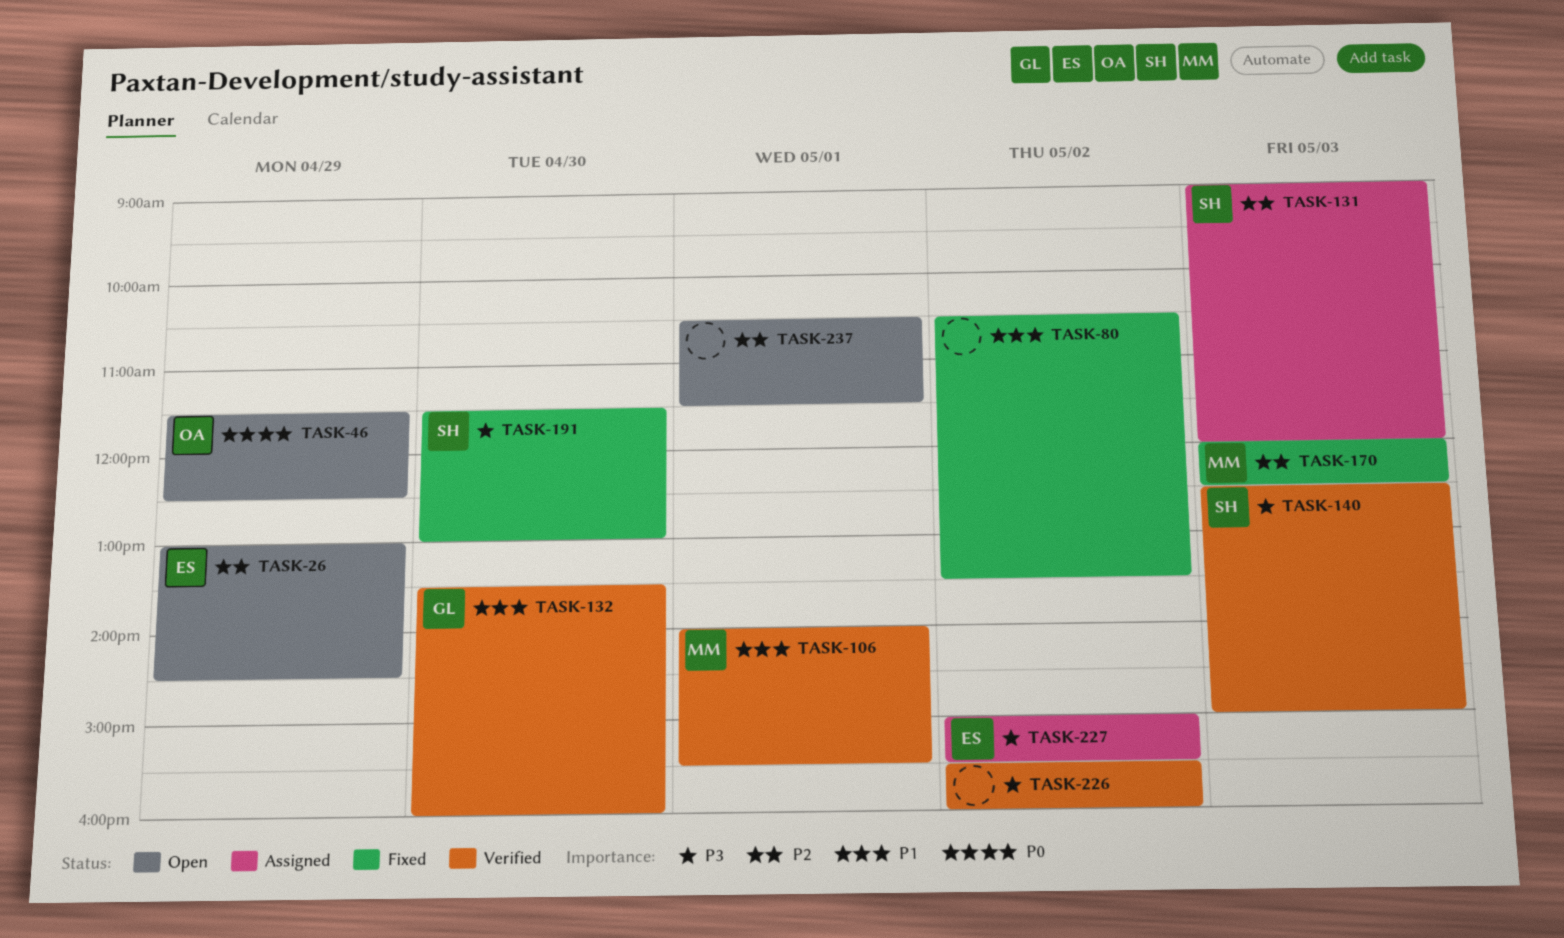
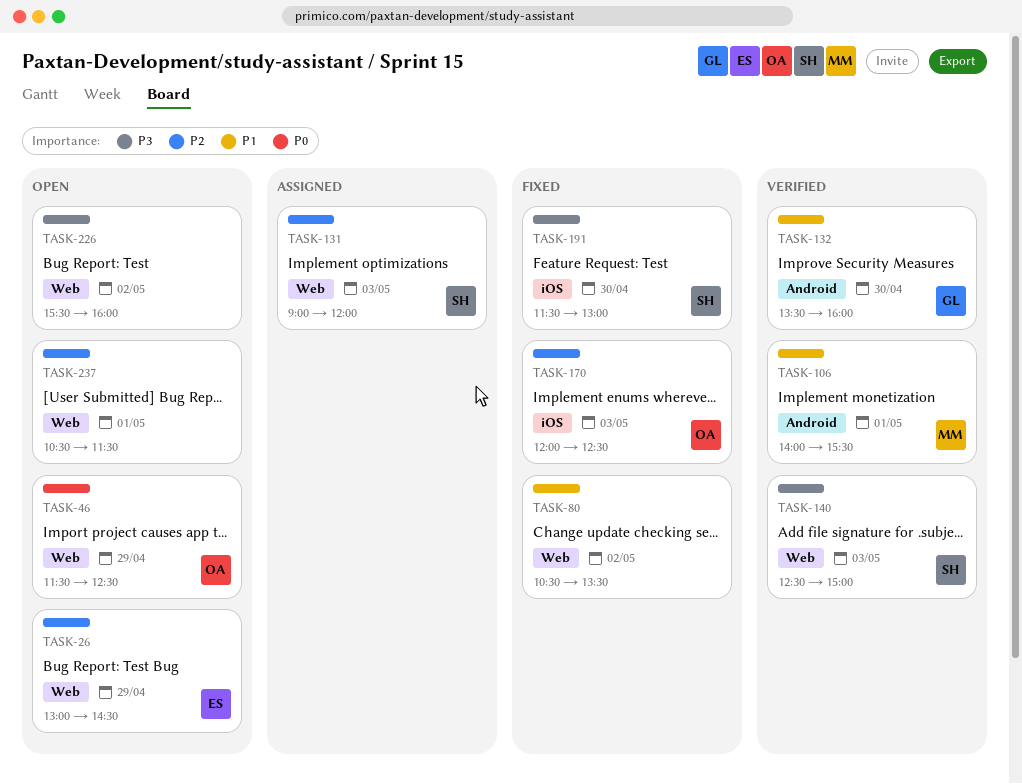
TASK-170, owner: MM -> OA
TASK-226, status: Verified -> Open
TASK-227: present -> none

